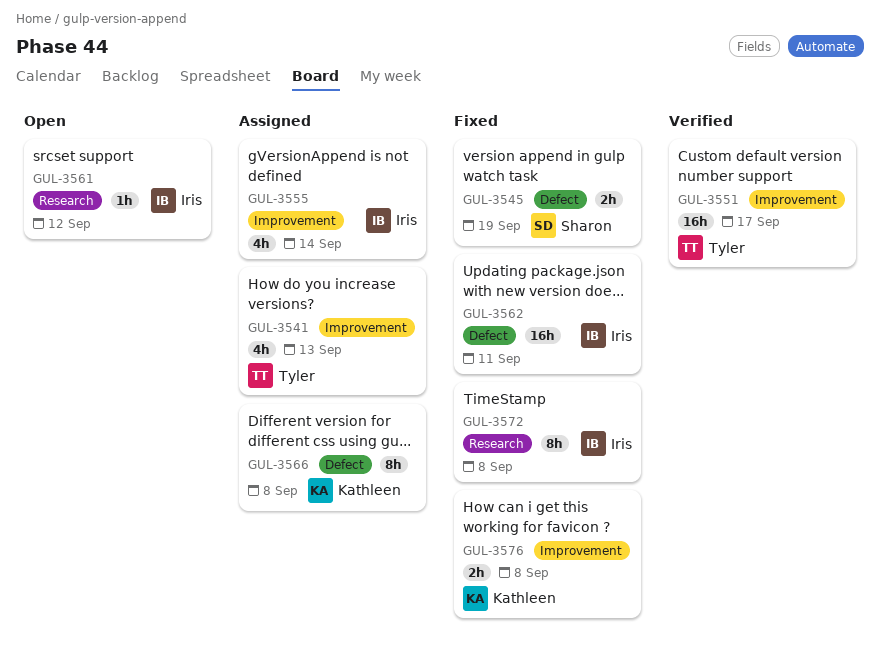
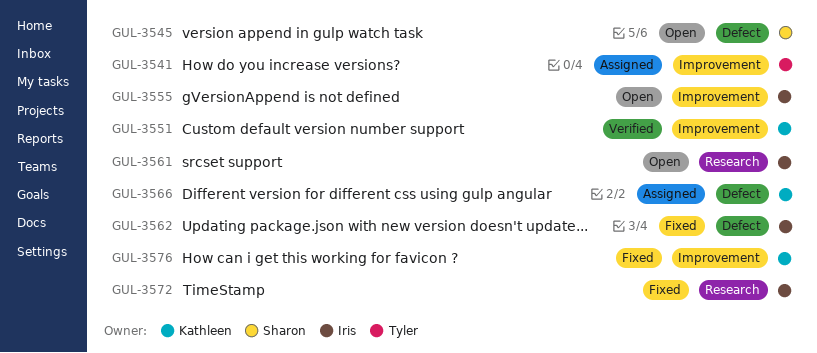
GUL-3545, status: Fixed -> Open
GUL-3551, owner: Tyler -> Kathleen
GUL-3555, status: Assigned -> Open

